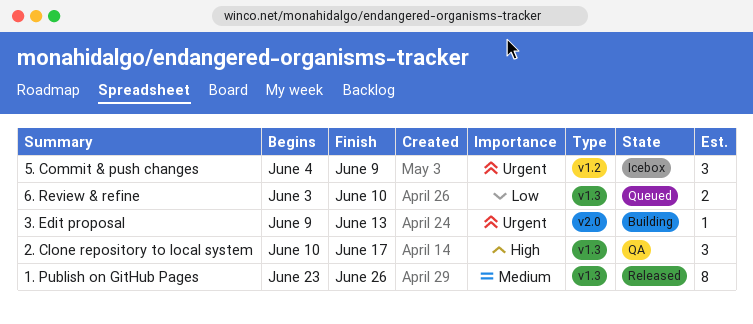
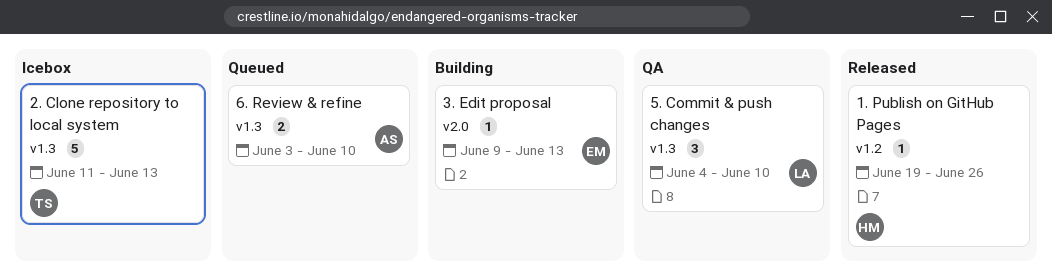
1. Publish on GitHub Pages, label: v1.3 -> v1.2
1. Publish on GitHub Pages, estimate: 8 -> 1
1. Publish on GitHub Pages, start: Jun 23 -> Jun 19
2. Clone repository to local system, status: QA -> Icebox
2. Clone repository to local system, estimate: 3 -> 5
2. Clone repository to local system, start: Jun 10 -> Jun 11
2. Clone repository to local system, due: Jun 17 -> Jun 13
5. Commit & push changes, status: Icebox -> QA
5. Commit & push changes, label: v1.2 -> v1.3
5. Commit & push changes, due: Jun 9 -> Jun 10

